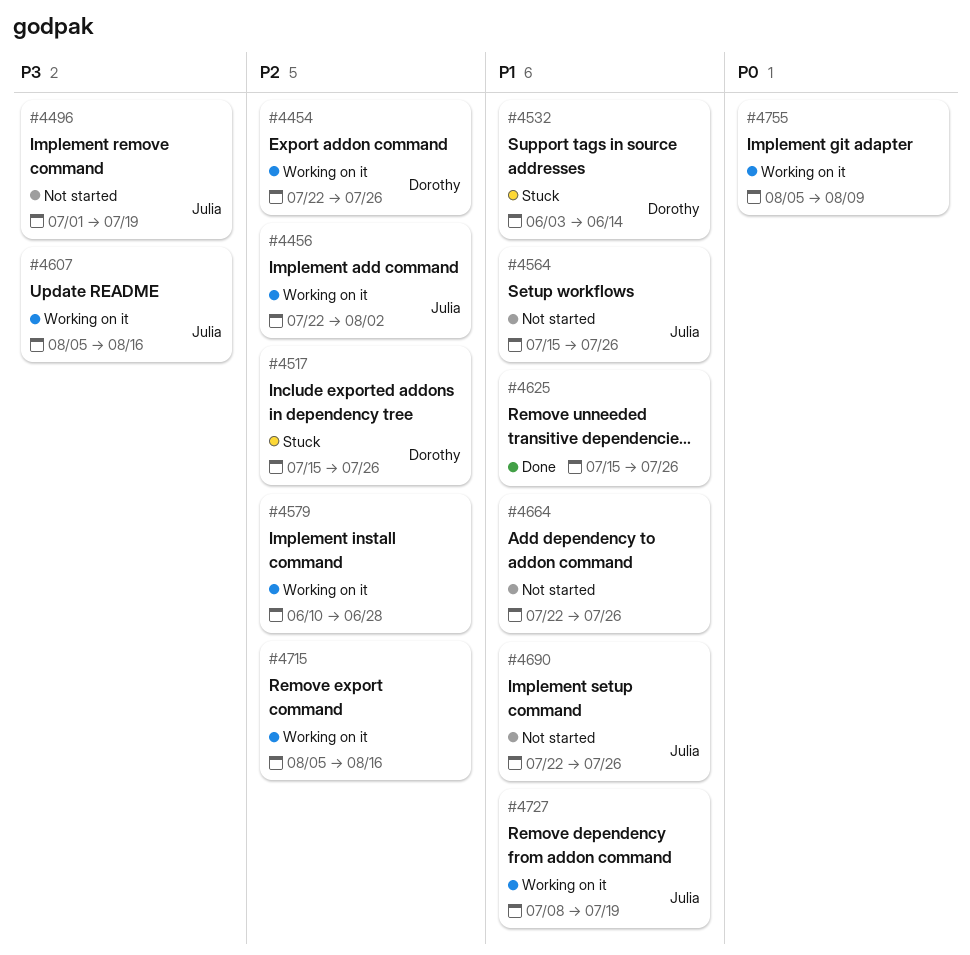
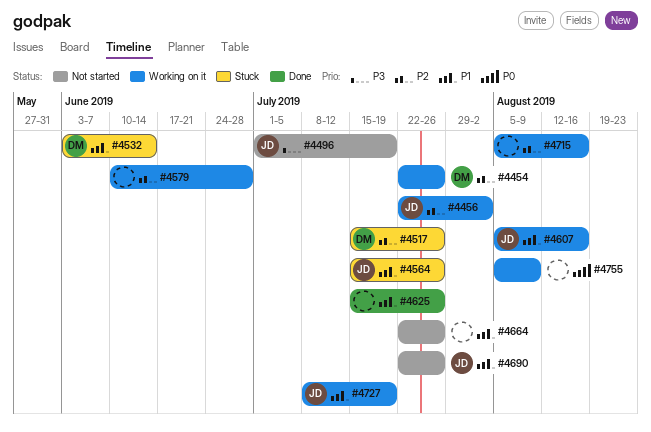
#4564, status: Not started -> Stuck
#4607, priority: P3 -> P1

